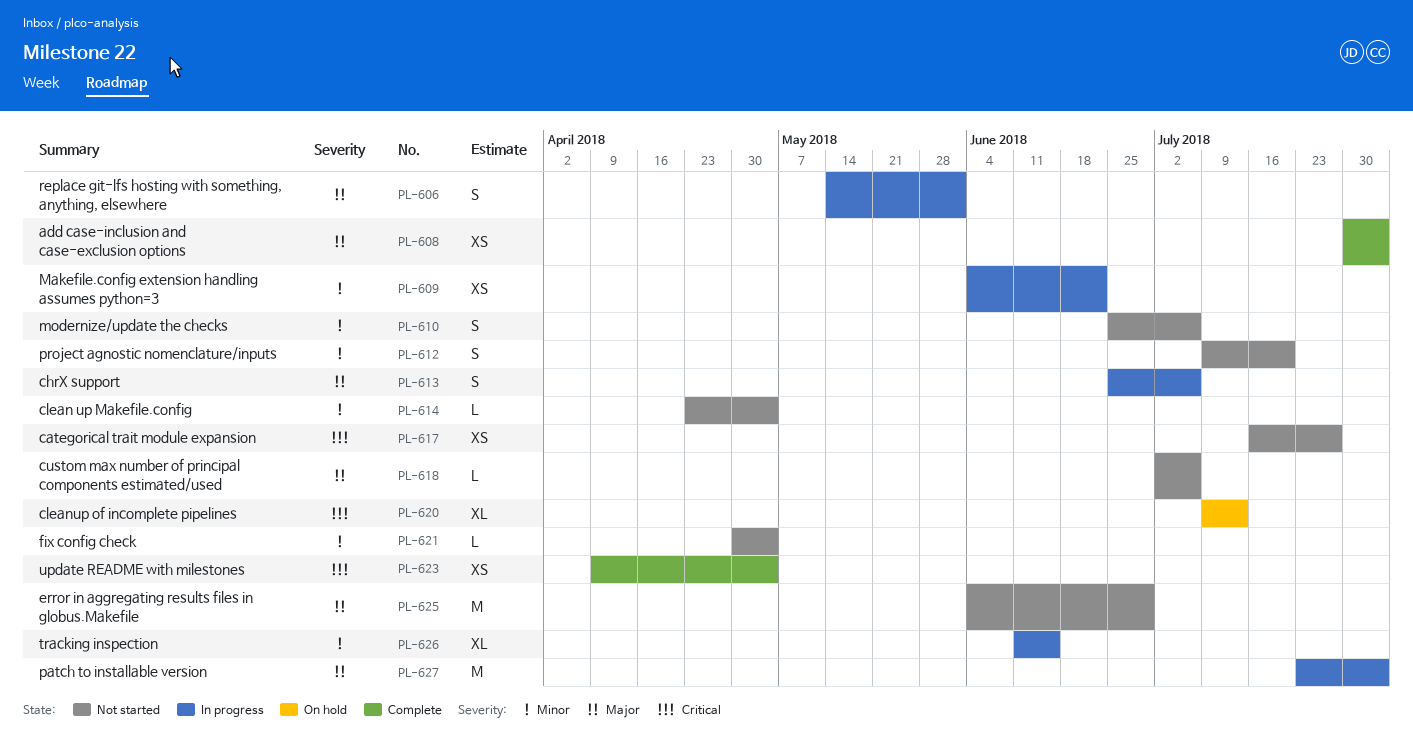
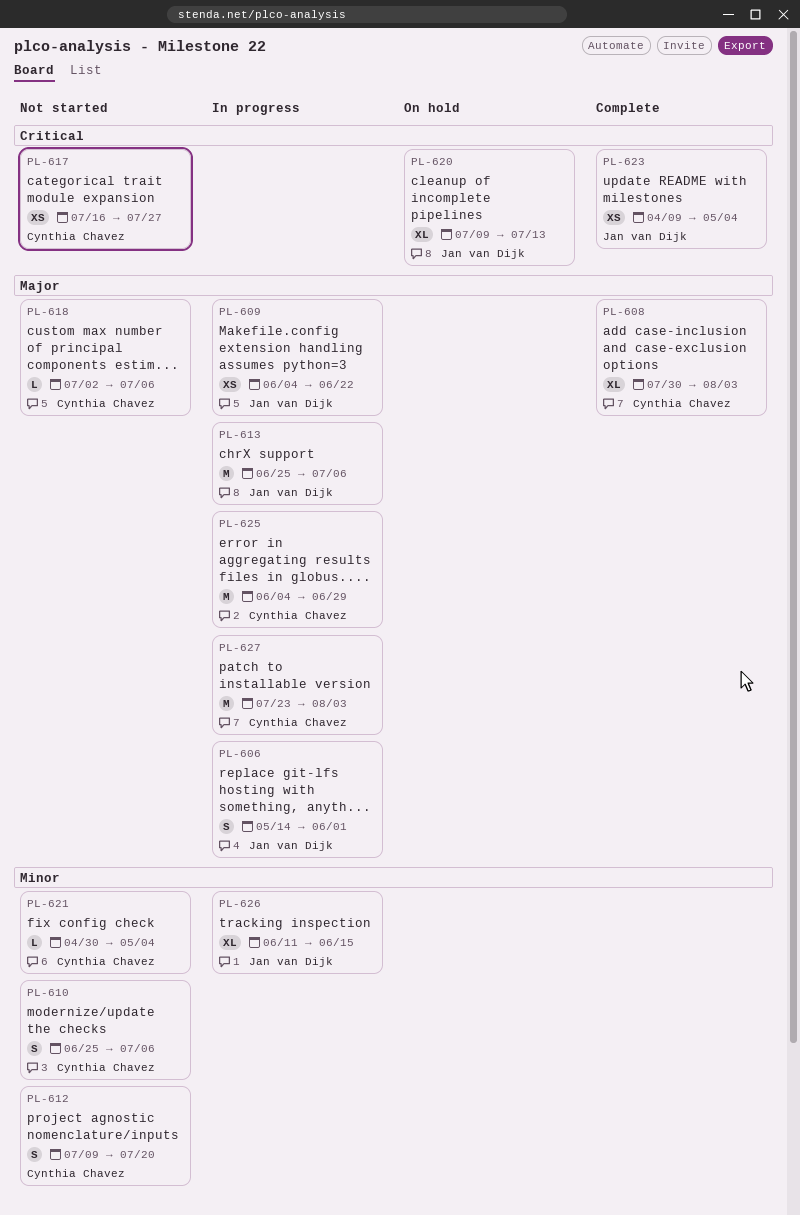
PL-608, estimate: XS -> XL
PL-609, priority: Minor -> Major
PL-613, estimate: S -> M
PL-614: present -> none
PL-625, status: Not started -> In progress

